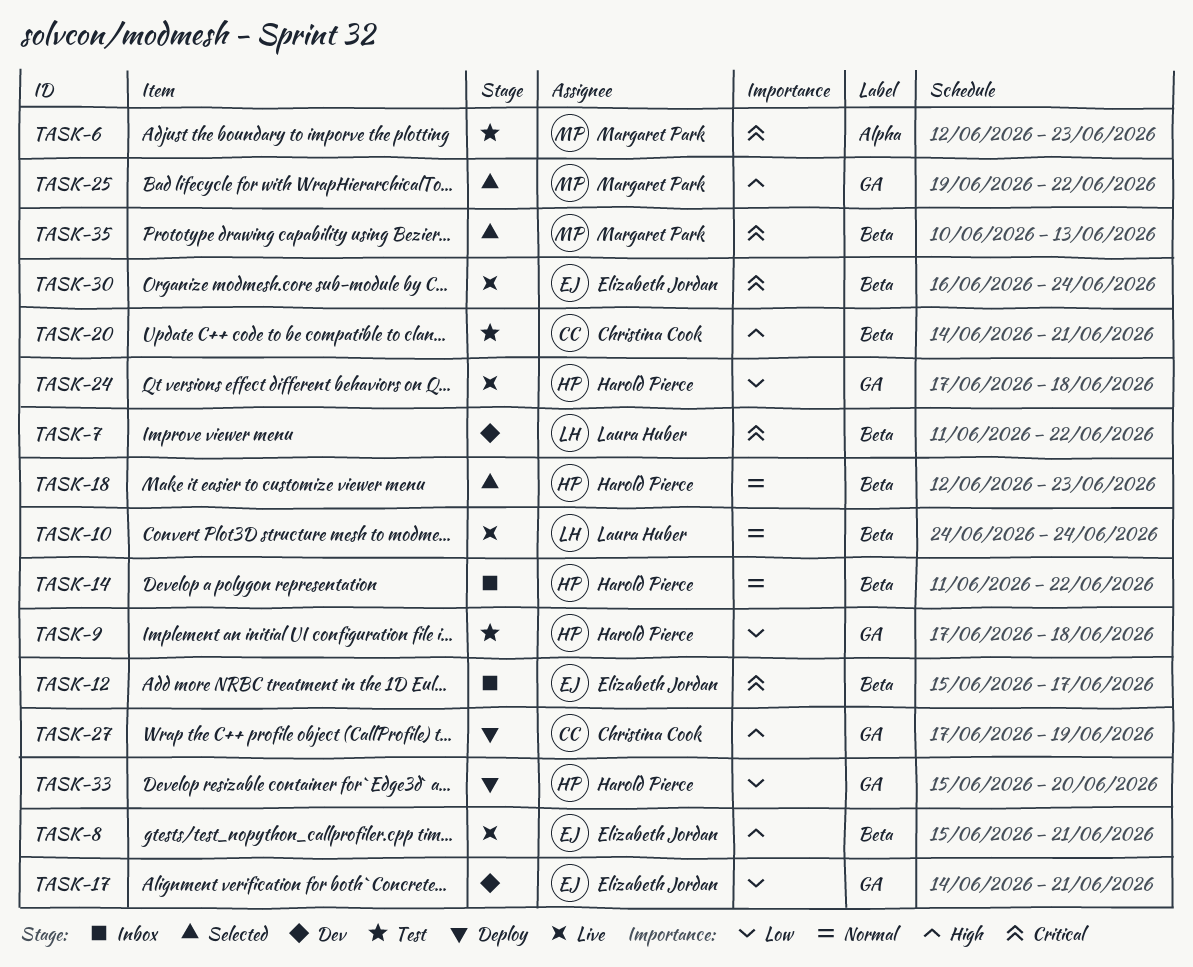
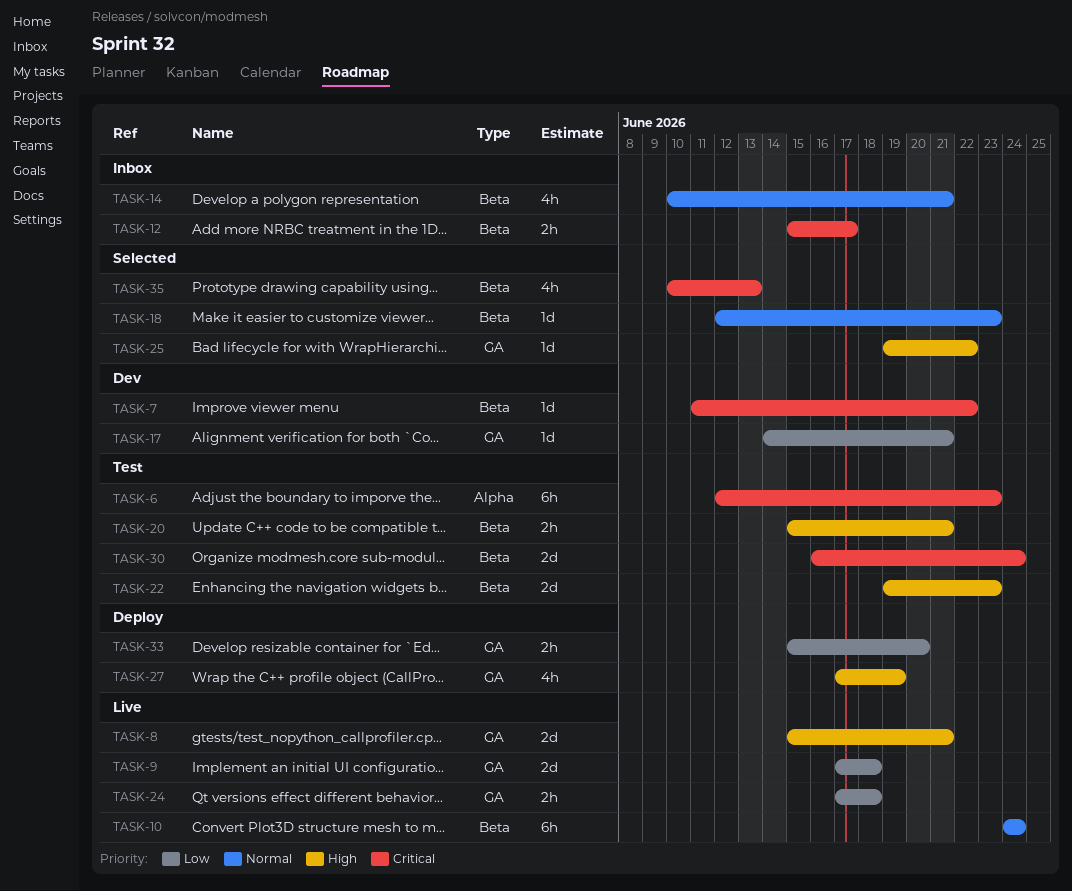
TASK-8, label: Beta -> GA
TASK-9, status: Test -> Live
TASK-14, start: Jun 11 -> Jun 10
TASK-14, due: Jun 22 -> Jun 21
TASK-20, start: Jun 14 -> Jun 15
TASK-22: none -> present
TASK-30, status: Live -> Test

